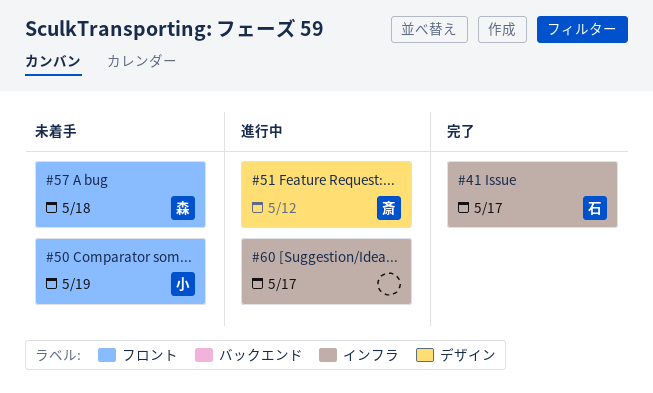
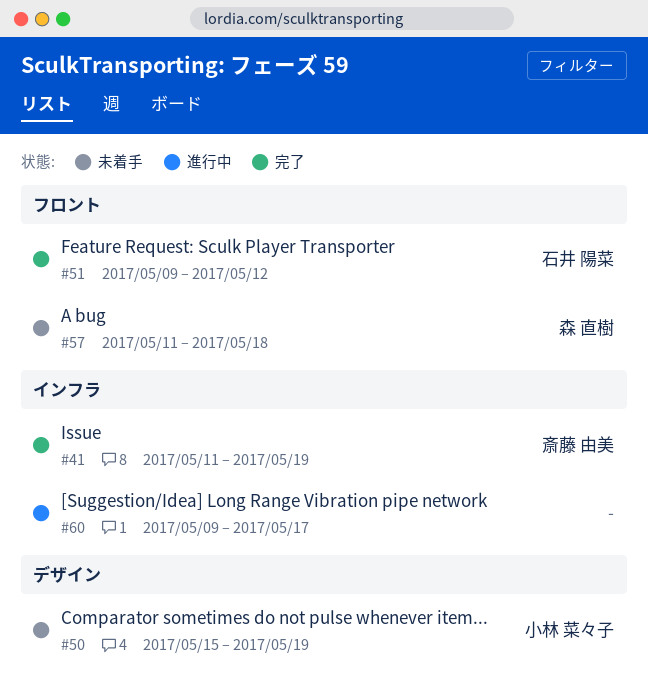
#41, owner: 石井 陽菜 -> 斎藤 由美
#41, due: May 17 -> May 19
#50, label: フロント -> デザイン
#51, status: 進行中 -> 完了
#51, owner: 斎藤 由美 -> 石井 陽菜
#51, label: デザイン -> フロント

